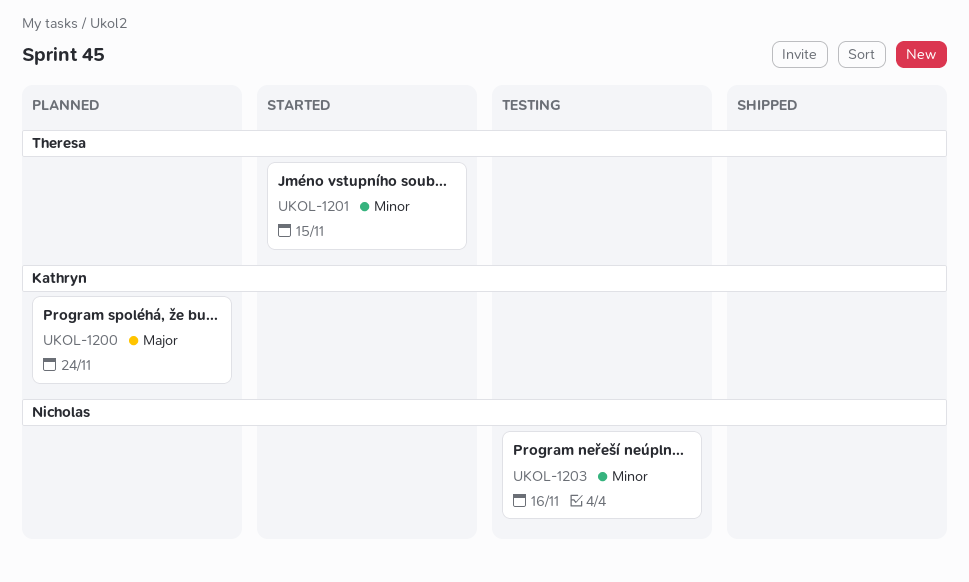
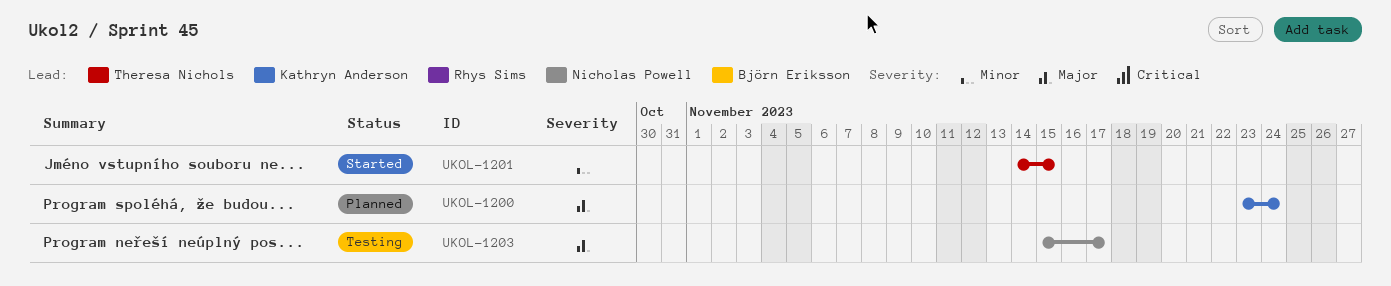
UKOL-1203, priority: Minor -> Major
UKOL-1203, due: Nov 16 -> Nov 17

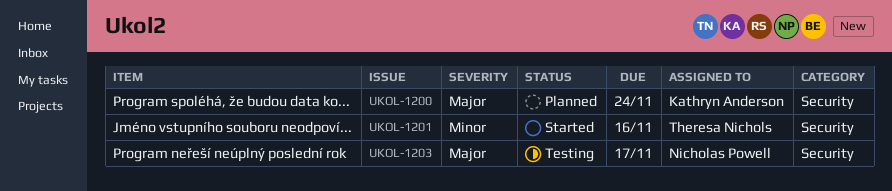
UKOL-1201, due: Nov 15 -> Nov 16

